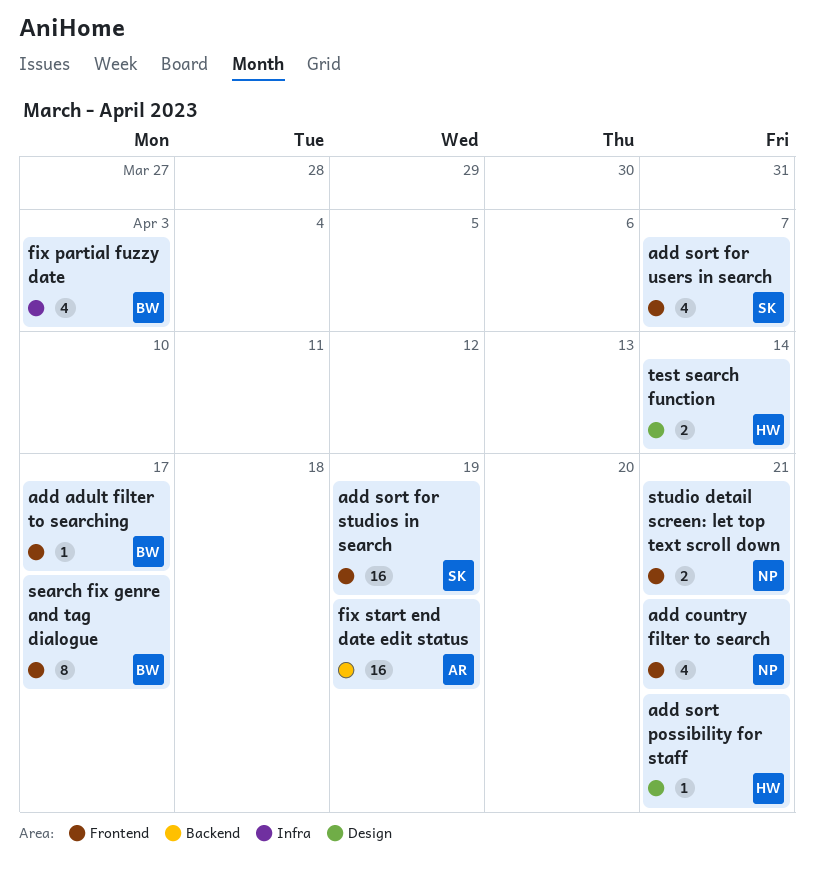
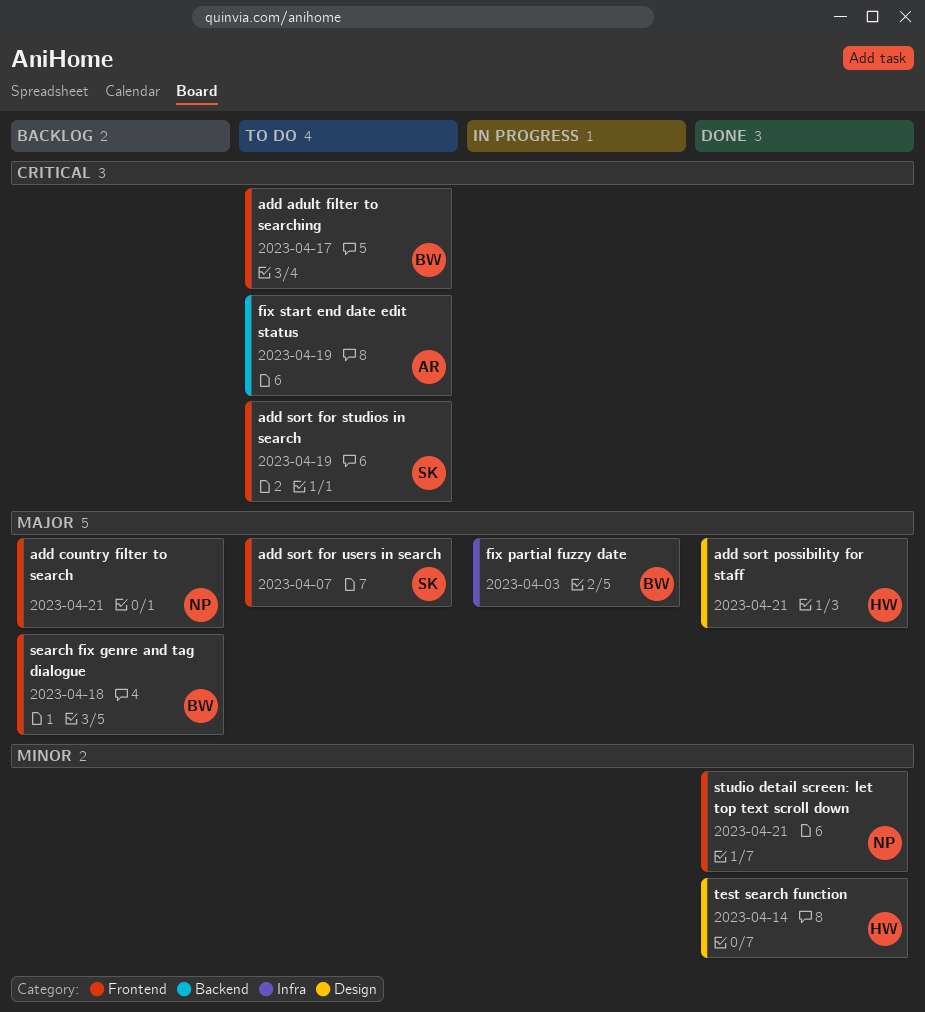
search fix genre and tag dialogue, due: Apr 17 -> Apr 18

